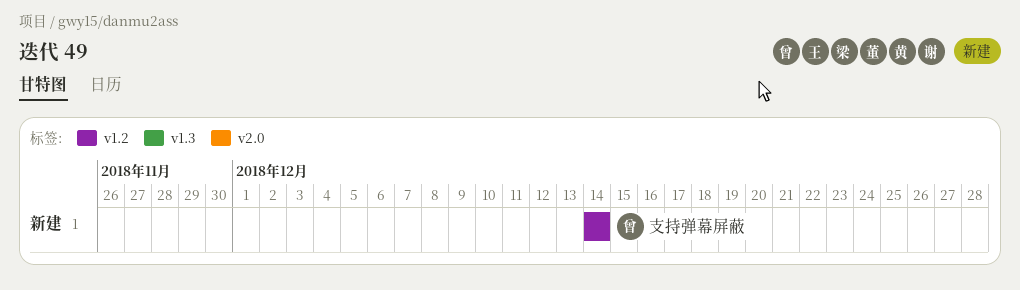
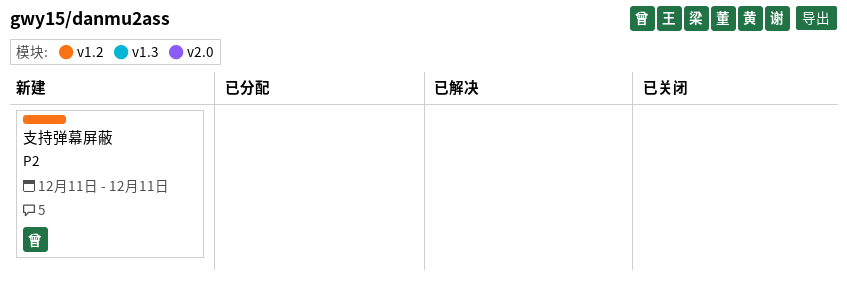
支持弹幕屏蔽, start: Dec 14 -> Dec 11
支持弹幕屏蔽, due: Dec 14 -> Dec 11

